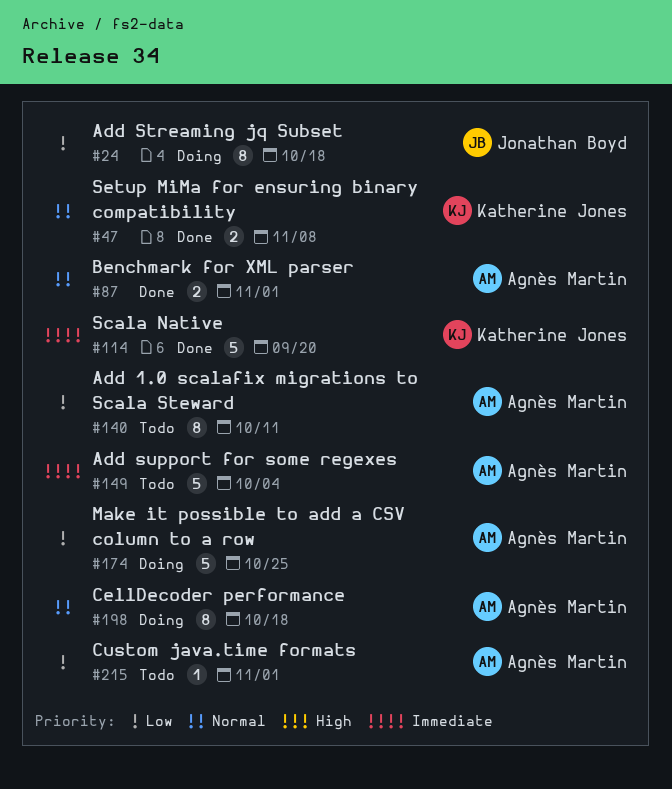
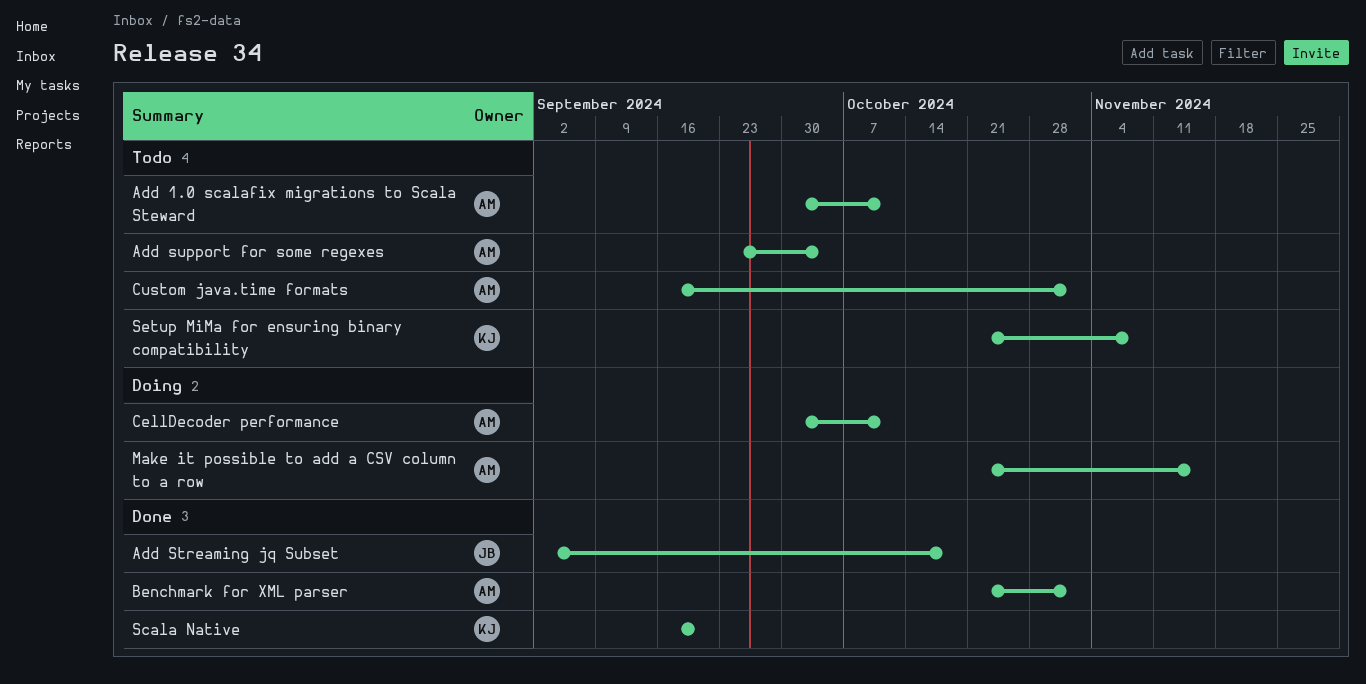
Add Streaming jq Subset, status: Doing -> Done
CellDecoder performance, due: Oct 18 -> Oct 11
Make it possible to add a CSV column to a row, due: Oct 25 -> Nov 15
Setup MiMa for ensuring binary compatibility, status: Done -> Todo

